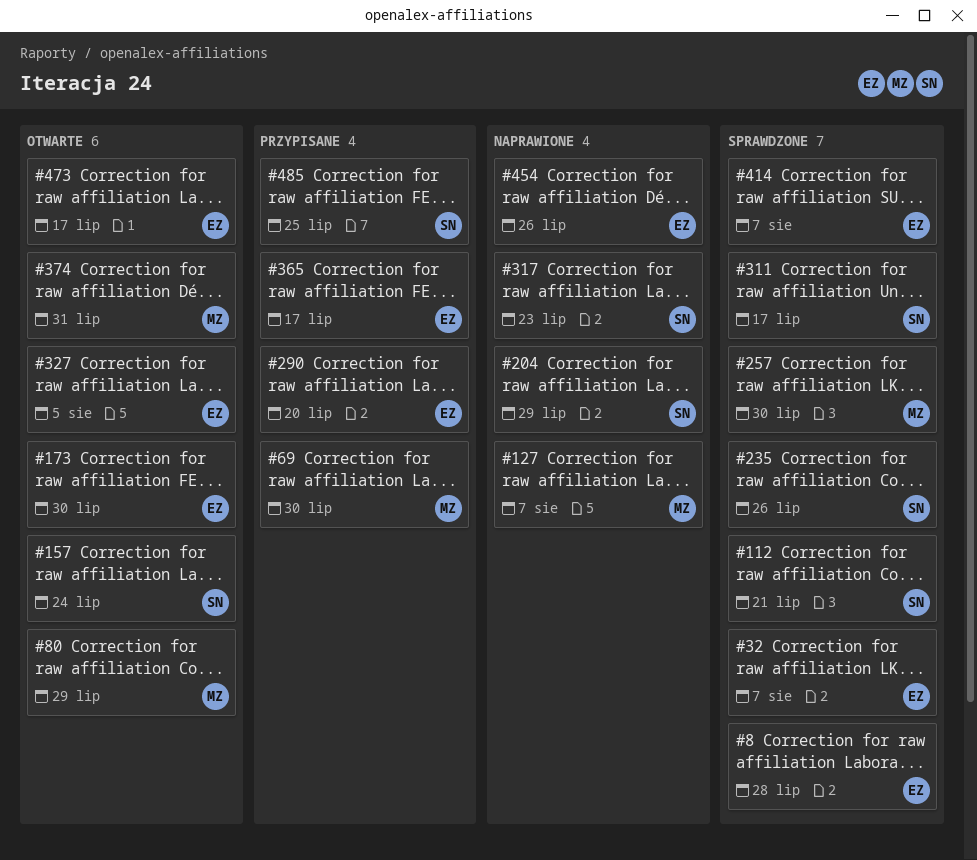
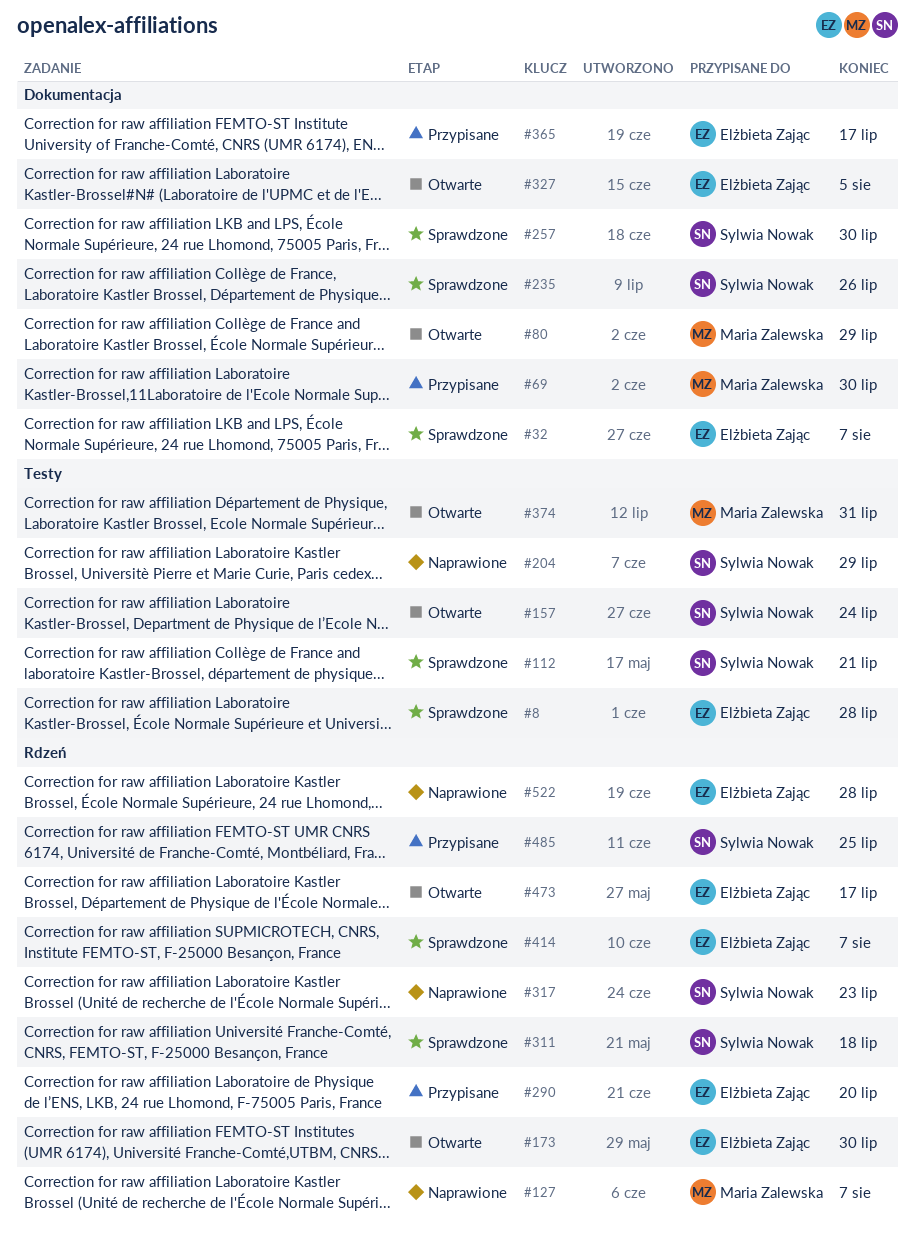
#257, owner: Maria Zalewska -> Sylwia Nowak
#311, due: Jul 17 -> Jul 18
#454: present -> none
#522: none -> present

